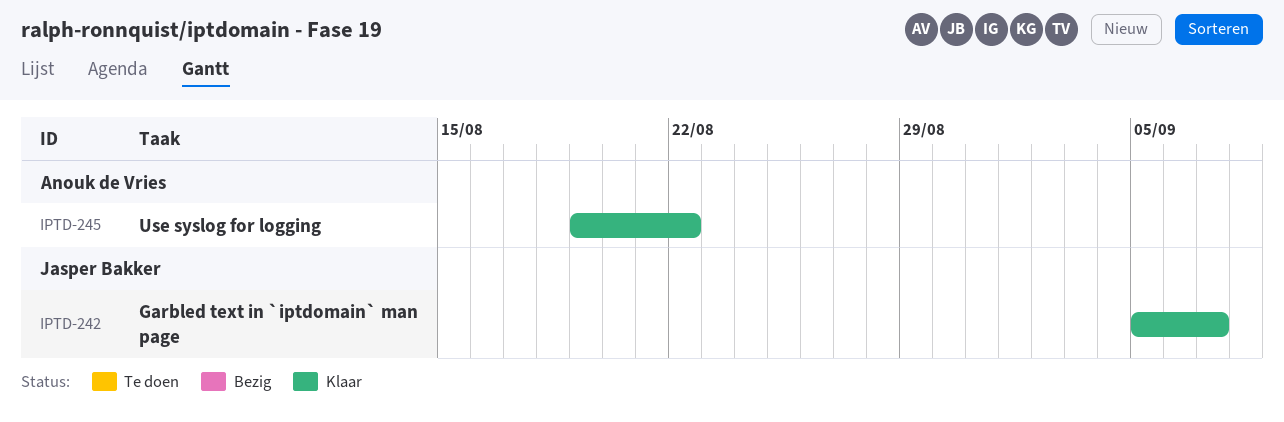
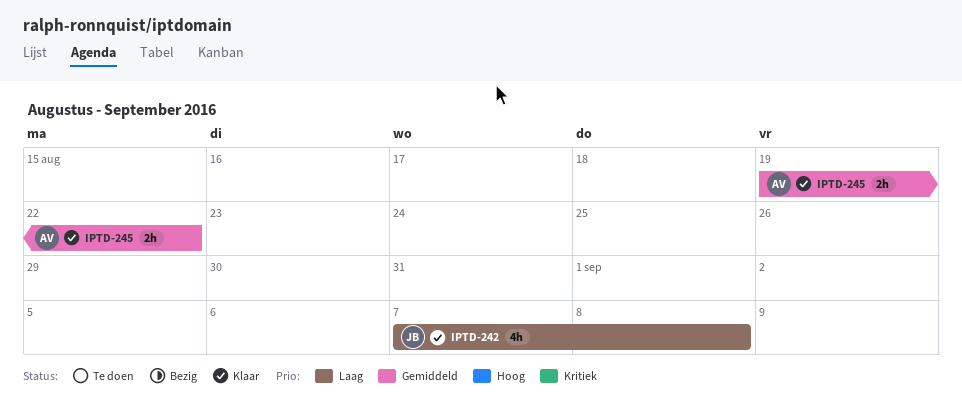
IPTD-242, start: Sep 5 -> Sep 7
IPTD-242, due: Sep 7 -> Sep 8

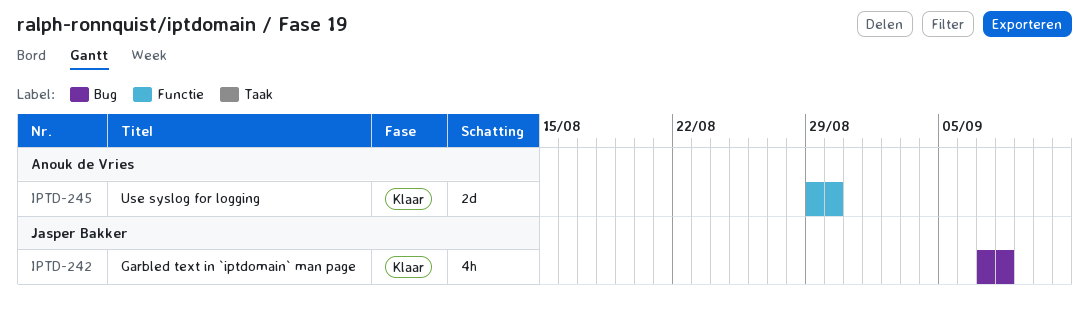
IPTD-245, estimate: 2h -> 2d
IPTD-245, start: Aug 19 -> Aug 29
IPTD-245, due: Aug 22 -> Aug 30

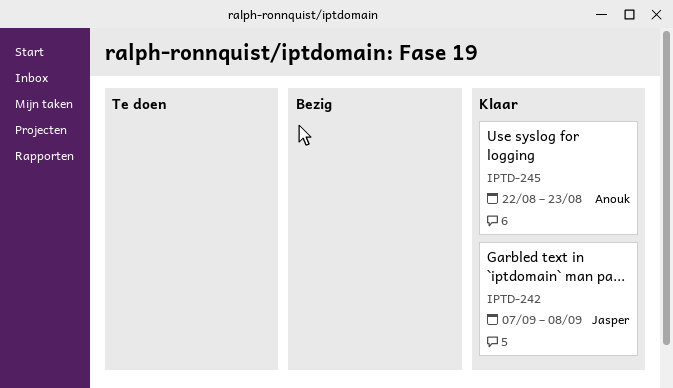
IPTD-245, start: Aug 29 -> Aug 22
IPTD-245, due: Aug 30 -> Aug 23

